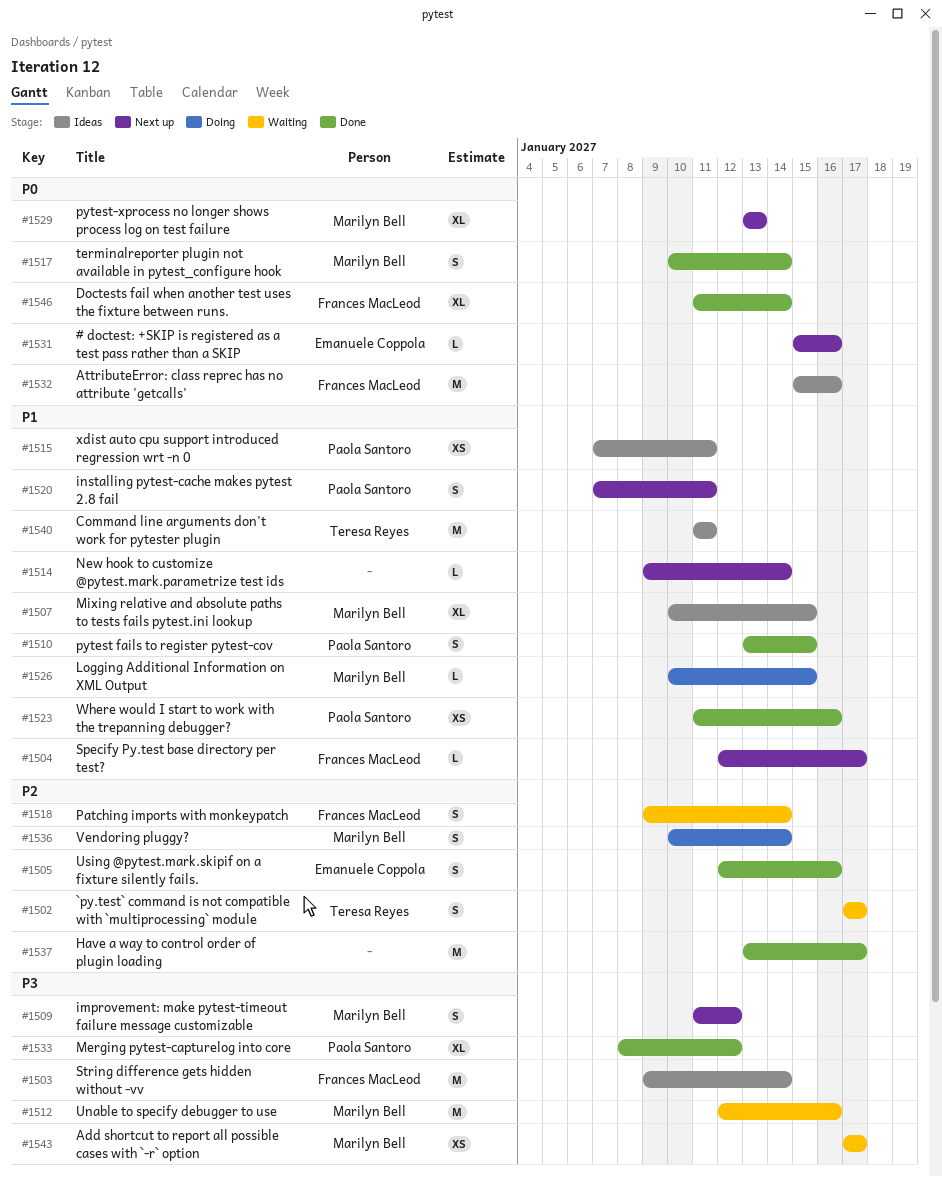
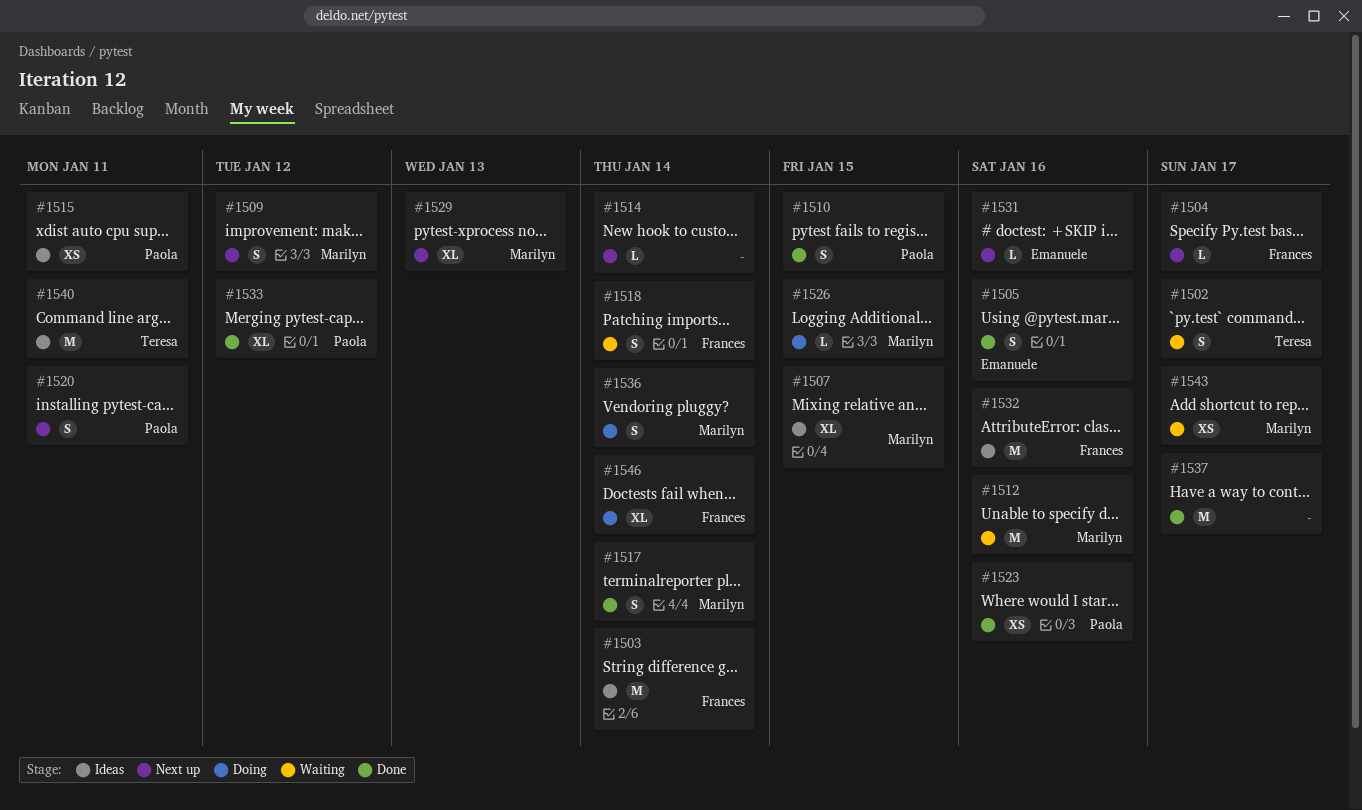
#1546, status: Done -> Doing

